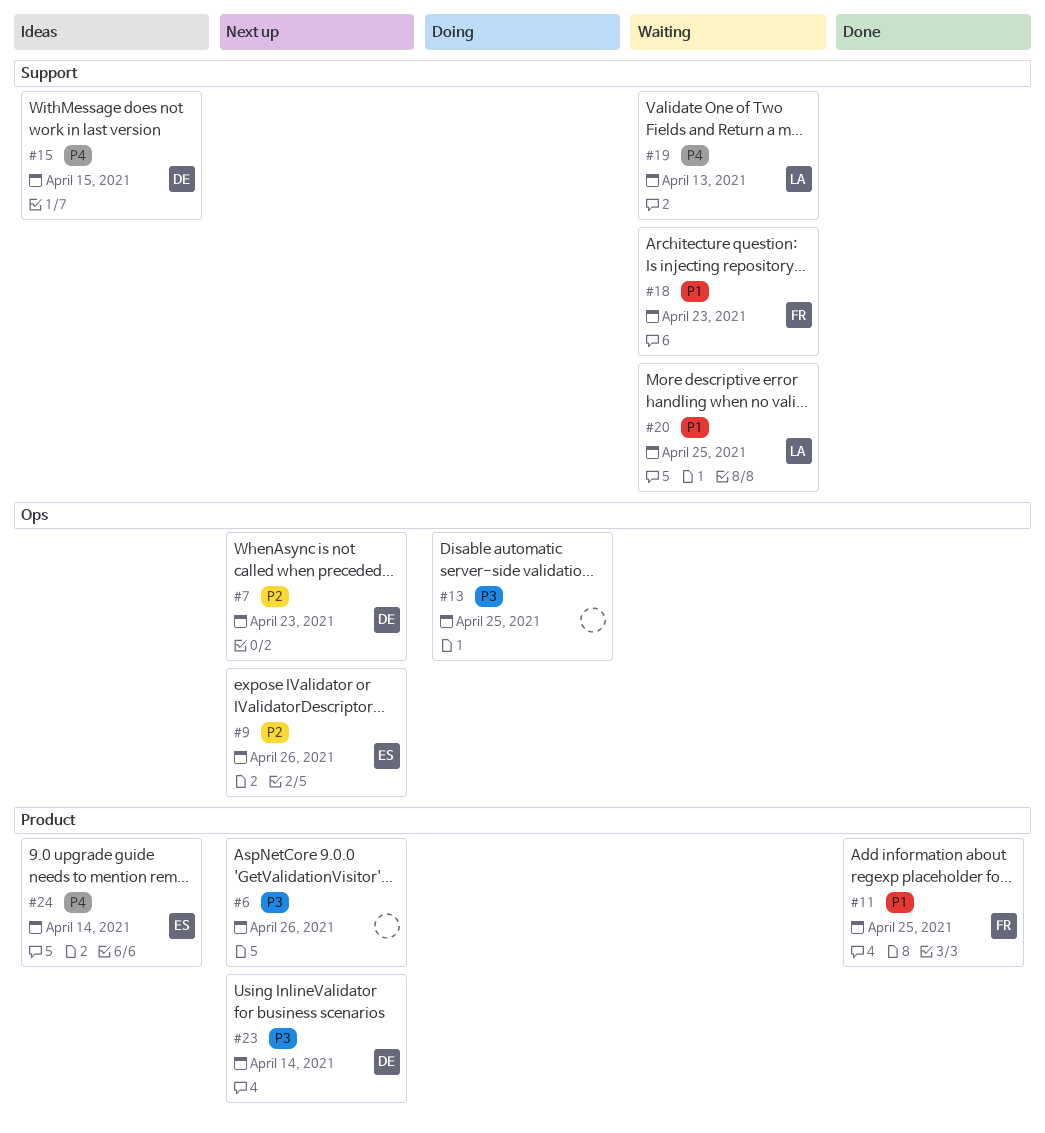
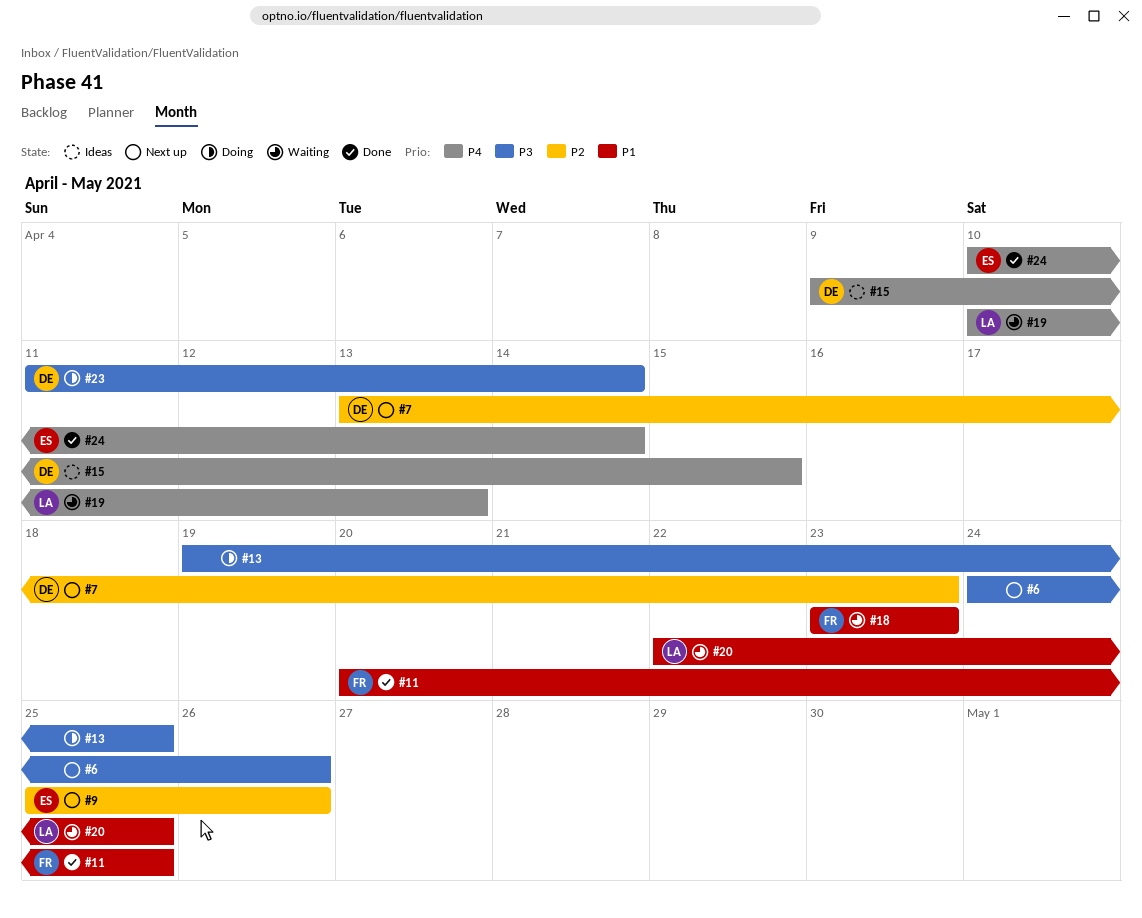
#23, status: Next up -> Doing
#24, status: Ideas -> Done

